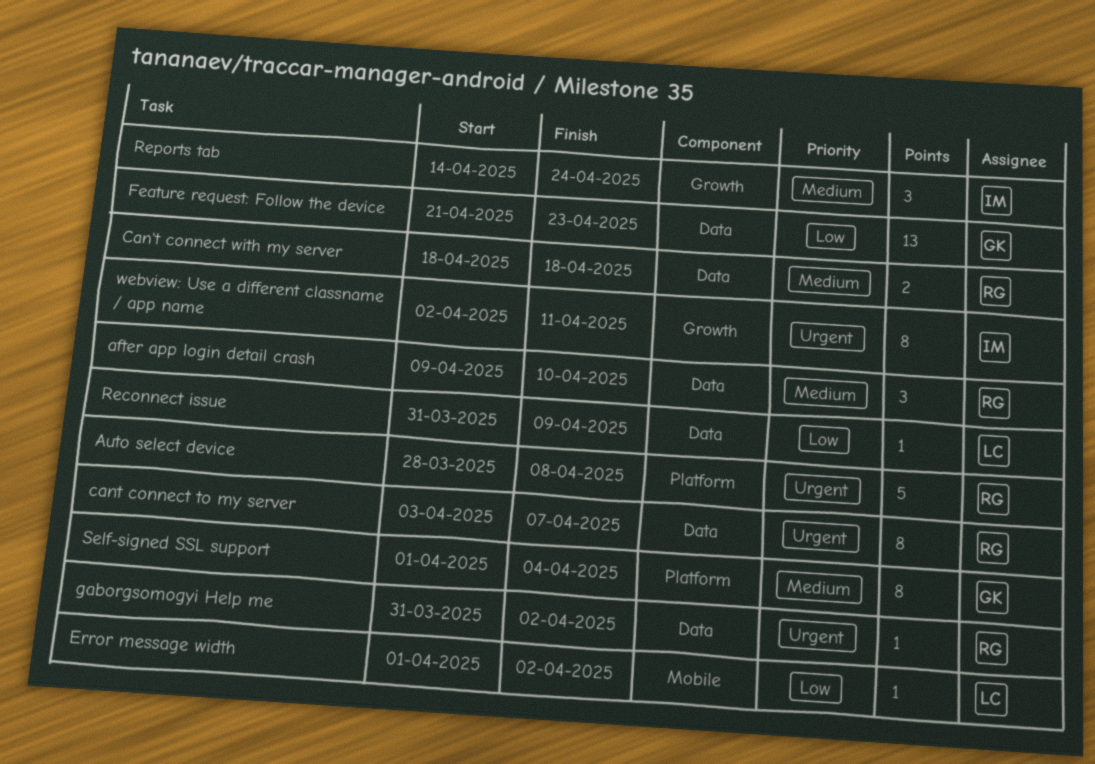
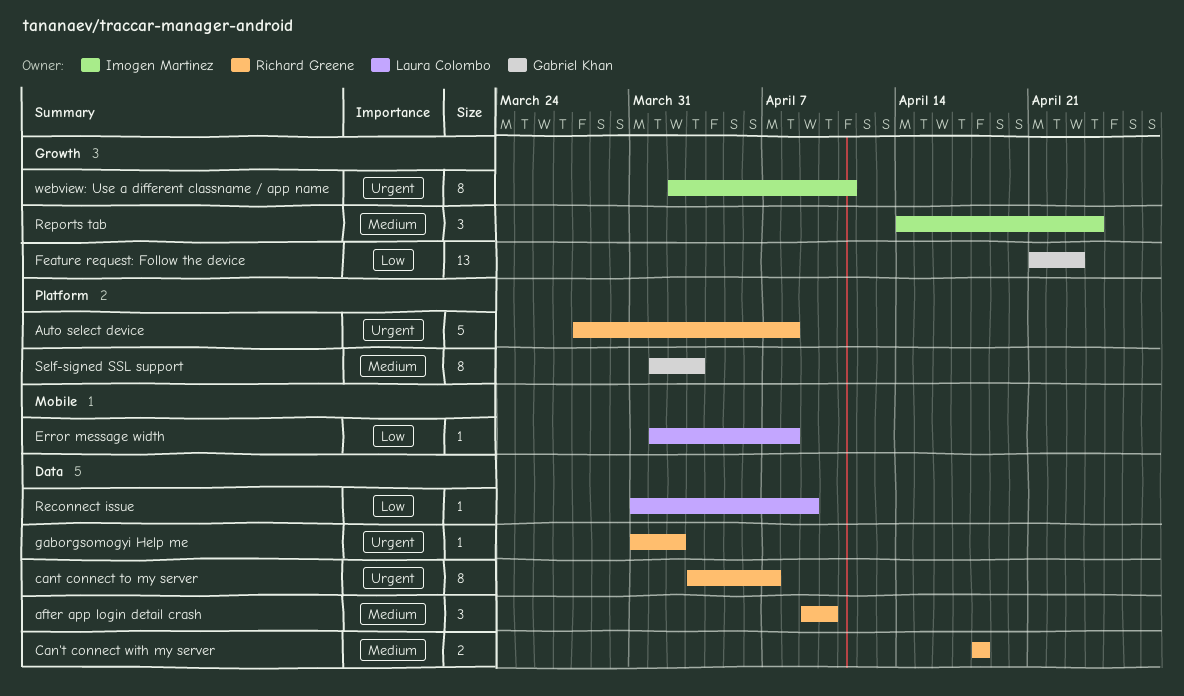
Error message width, due: Apr 2 -> Apr 8
Feature request: Follow the device, label: Data -> Growth
Self-signed SSL support, due: Apr 4 -> Apr 3

